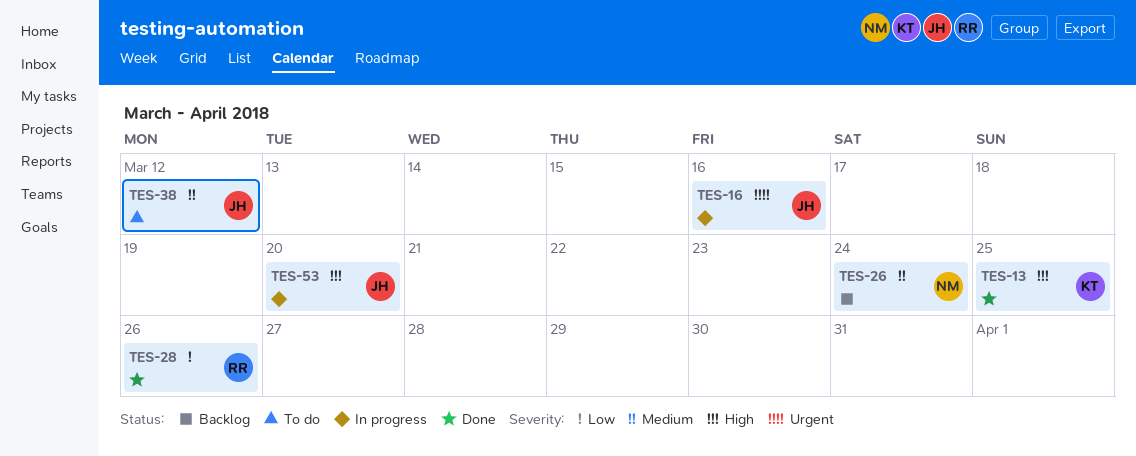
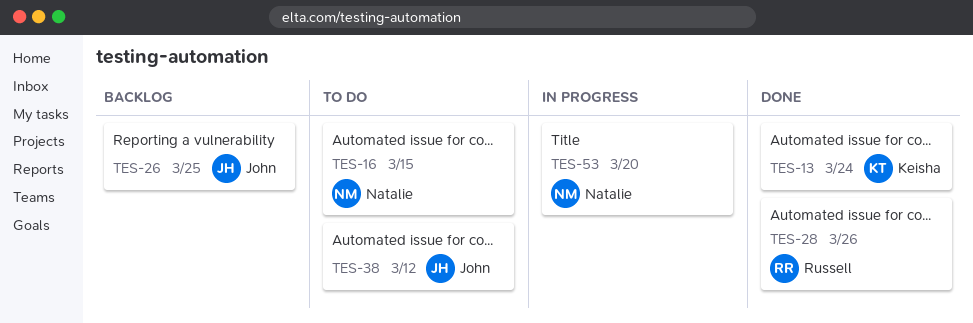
TES-13, due: Mar 25 -> Mar 24
TES-16, status: In progress -> To do
TES-16, owner: John -> Natalie
TES-16, due: Mar 16 -> Mar 15
TES-26, owner: Natalie -> John
TES-26, due: Mar 24 -> Mar 25
TES-53, owner: John -> Natalie

